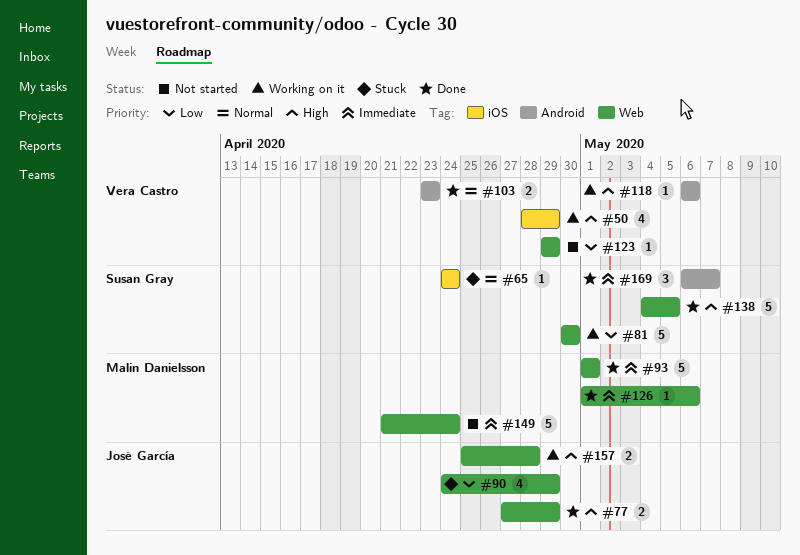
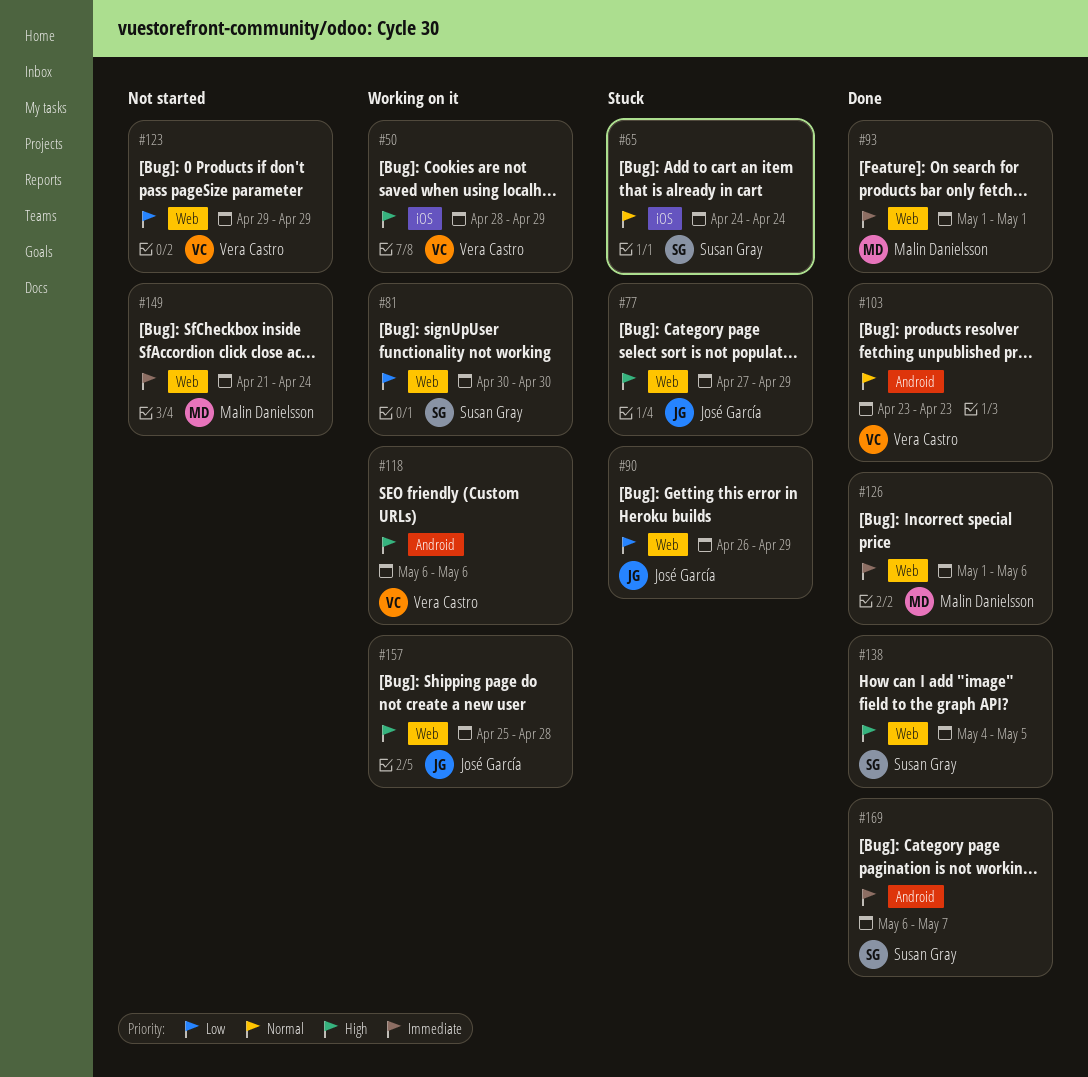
#77, status: Done -> Stuck
#90, start: Apr 24 -> Apr 26

